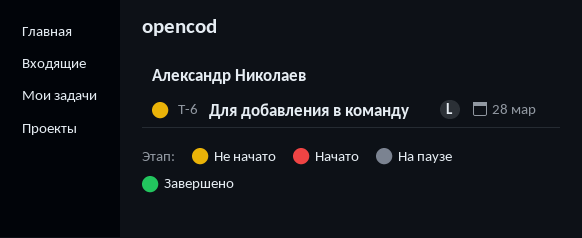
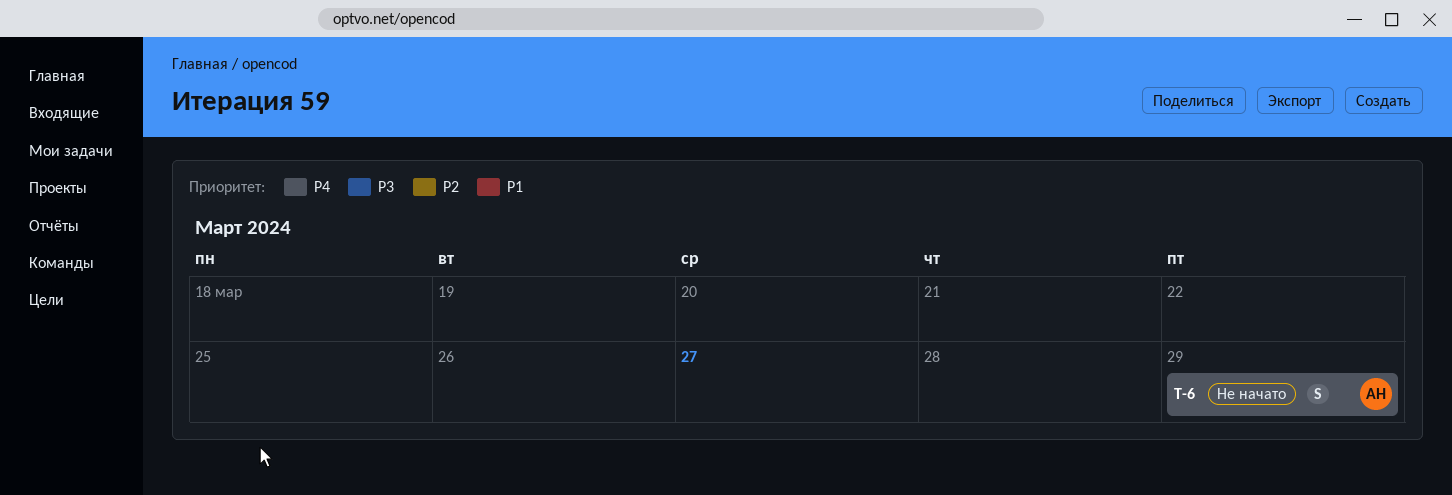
T-6, estimate: L -> S
T-6, due: Mar 28 -> Mar 29

